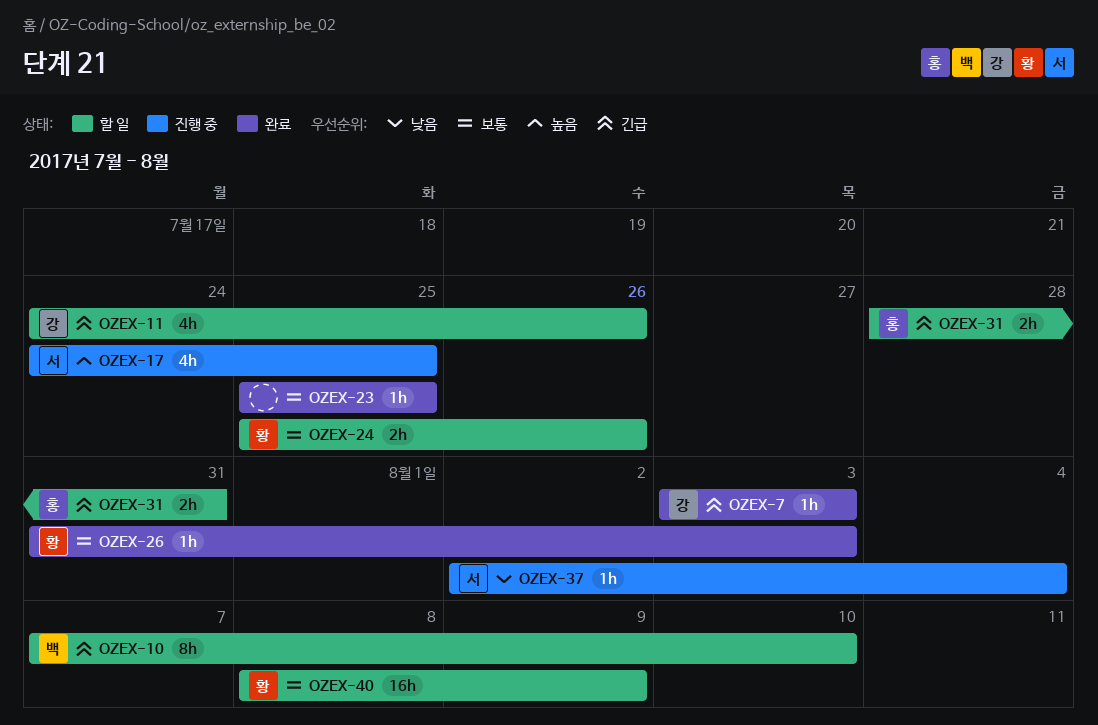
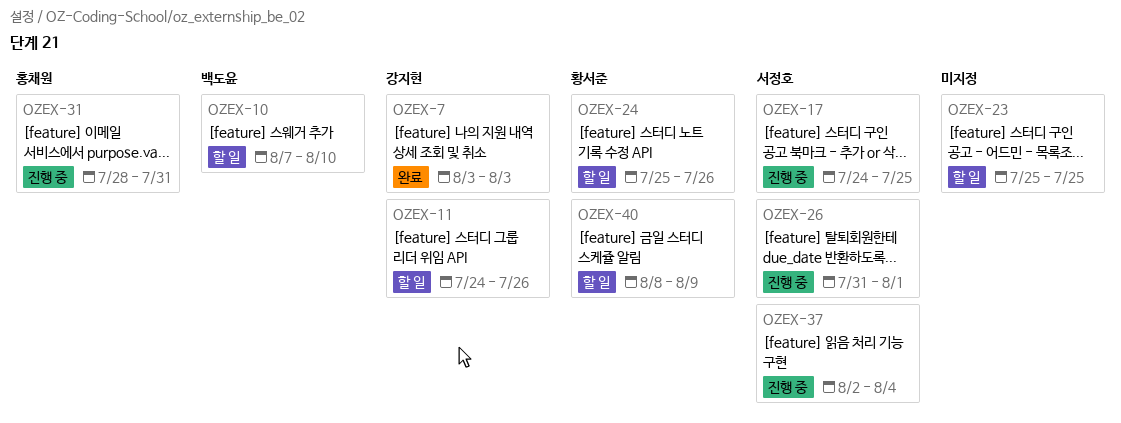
OZEX-23, status: 완료 -> 할 일
OZEX-26, status: 완료 -> 진행 중
OZEX-26, owner: 황서준 -> 서정호
OZEX-26, due: Aug 3 -> Aug 1
OZEX-31, status: 할 일 -> 진행 중

